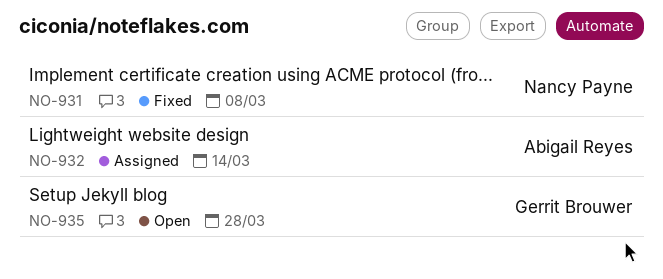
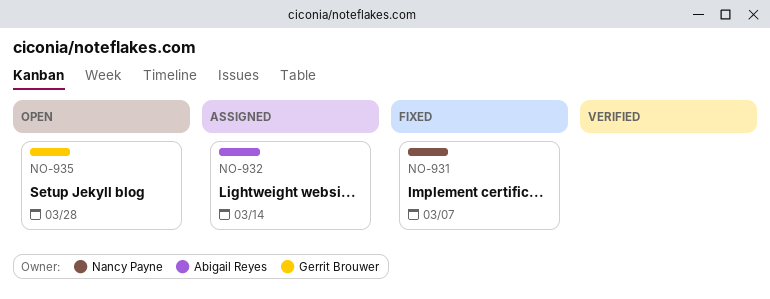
NO-931, due: Mar 8 -> Mar 7

